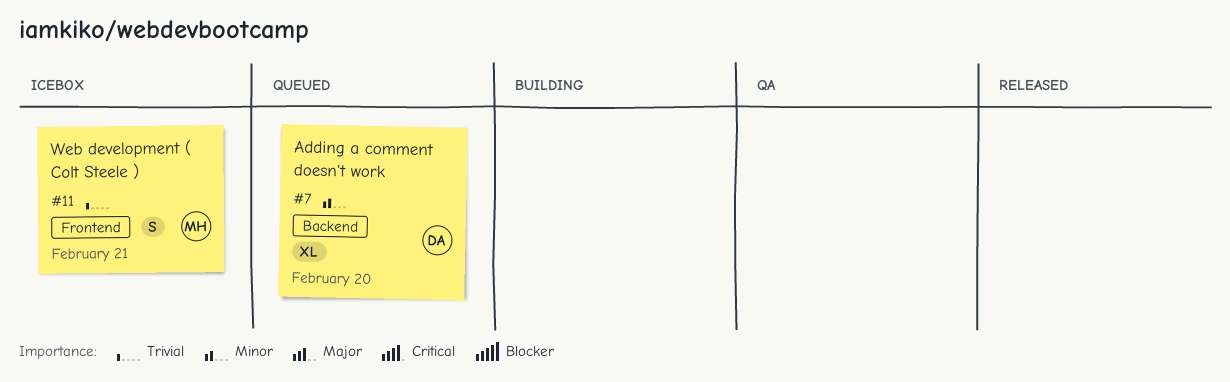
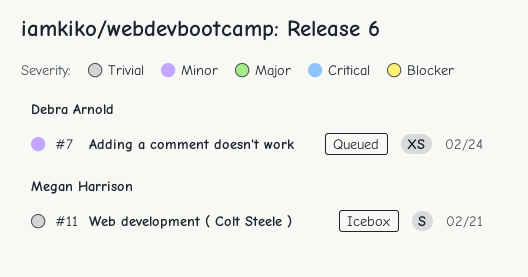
#7, estimate: XL -> XS
#7, due: Feb 20 -> Feb 24

